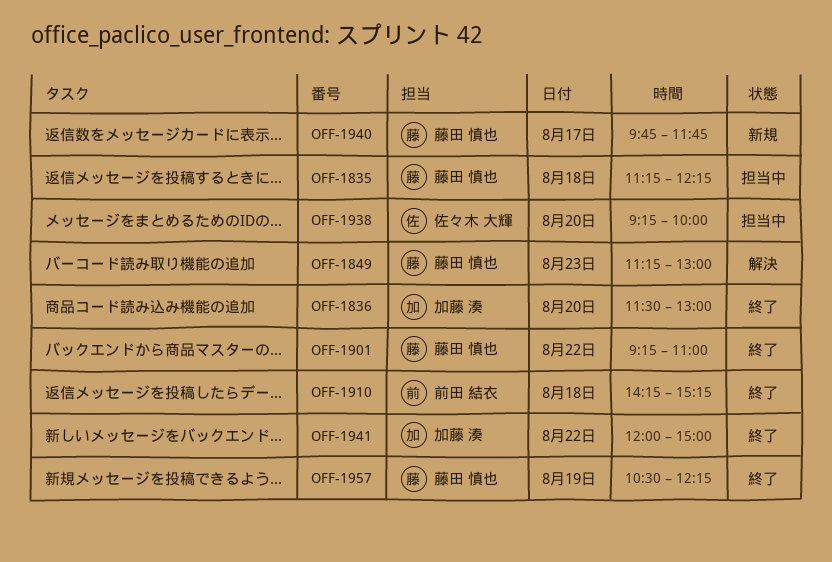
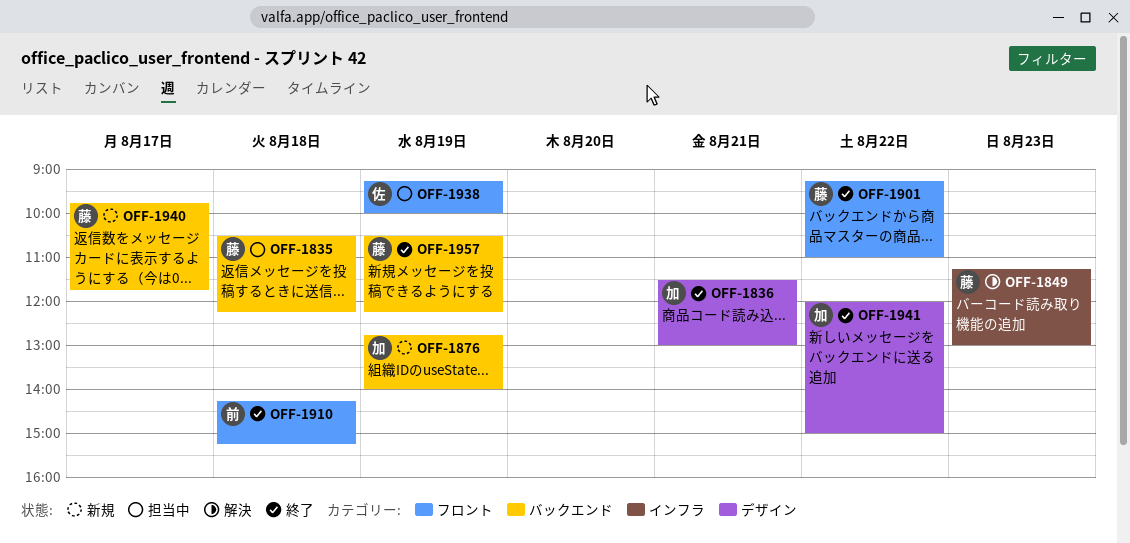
OFF-1835, begins: 11:15 -> 10:30
OFF-1836, day: Aug 20 -> Aug 21
OFF-1876: none -> present
OFF-1938, day: Aug 20 -> Aug 19

